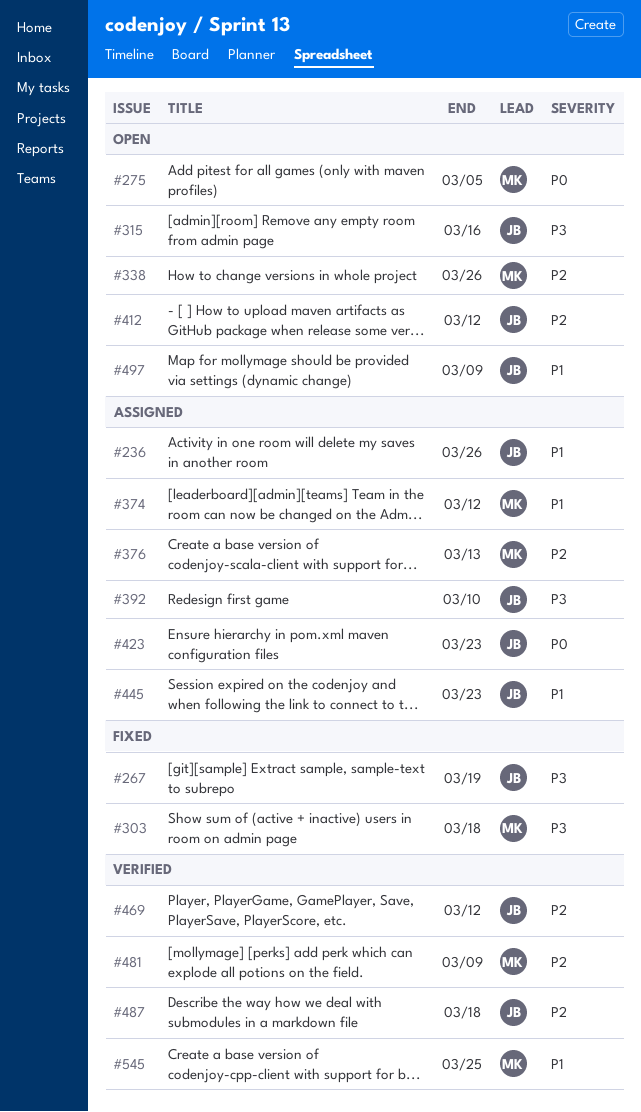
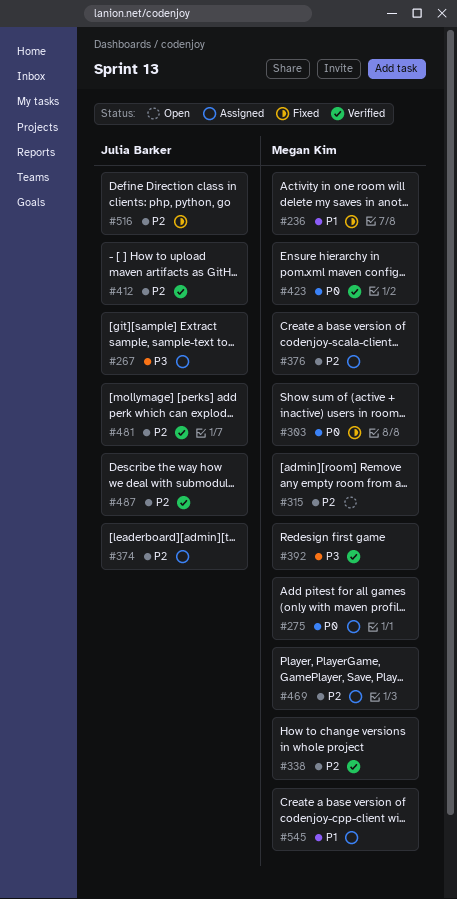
#236, status: Assigned -> Fixed
#236, owner: Julia Barker -> Megan Kim
#267, status: Fixed -> Assigned
#275, status: Open -> Assigned
#303, priority: P3 -> P0
#315, owner: Julia Barker -> Megan Kim
#315, priority: P3 -> P2
#338, status: Open -> Verified
#374, owner: Megan Kim -> Julia Barker
#374, priority: P1 -> P2
#392, status: Assigned -> Verified
#392, owner: Julia Barker -> Megan Kim
#412, status: Open -> Verified
#423, status: Assigned -> Verified
#423, owner: Julia Barker -> Megan Kim
#445: present -> none
#469, status: Verified -> Assigned
#469, owner: Julia Barker -> Megan Kim
#481, owner: Megan Kim -> Julia Barker
#497: present -> none
#516: none -> present
#545, status: Verified -> Assigned

